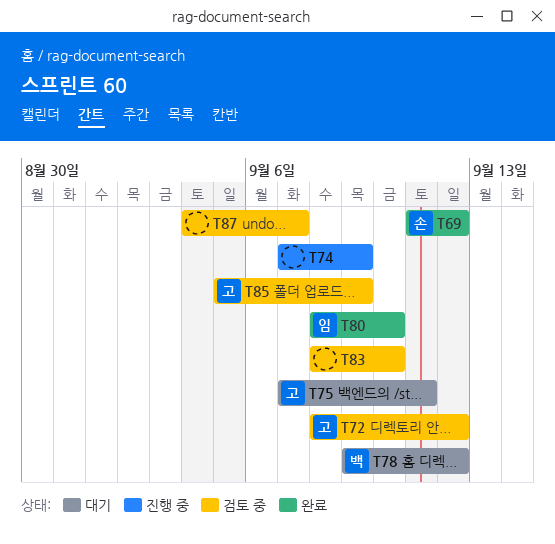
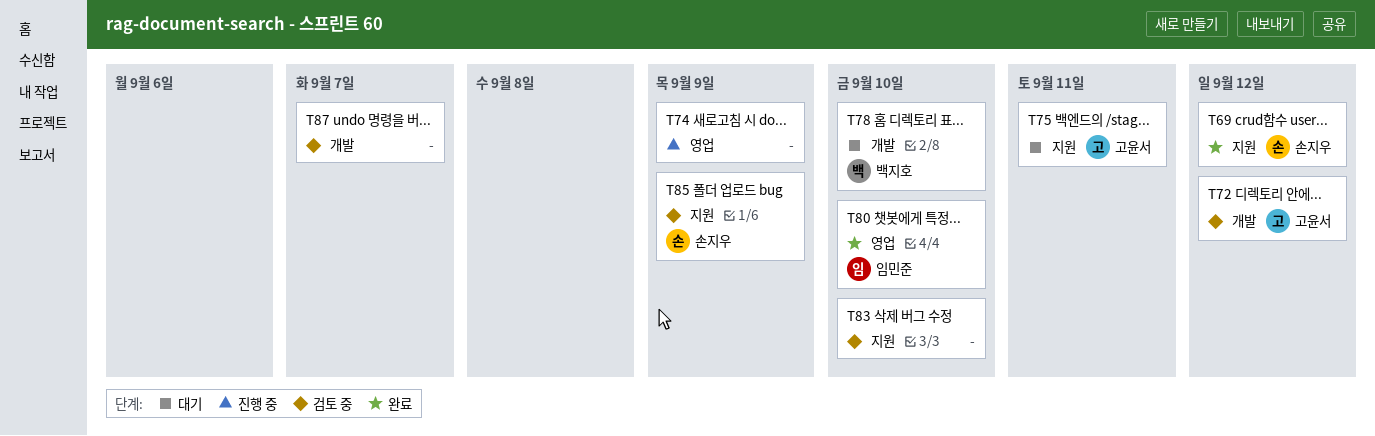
T78, due: Sep 12 -> Sep 10
T85, owner: 고윤서 -> 손지우

